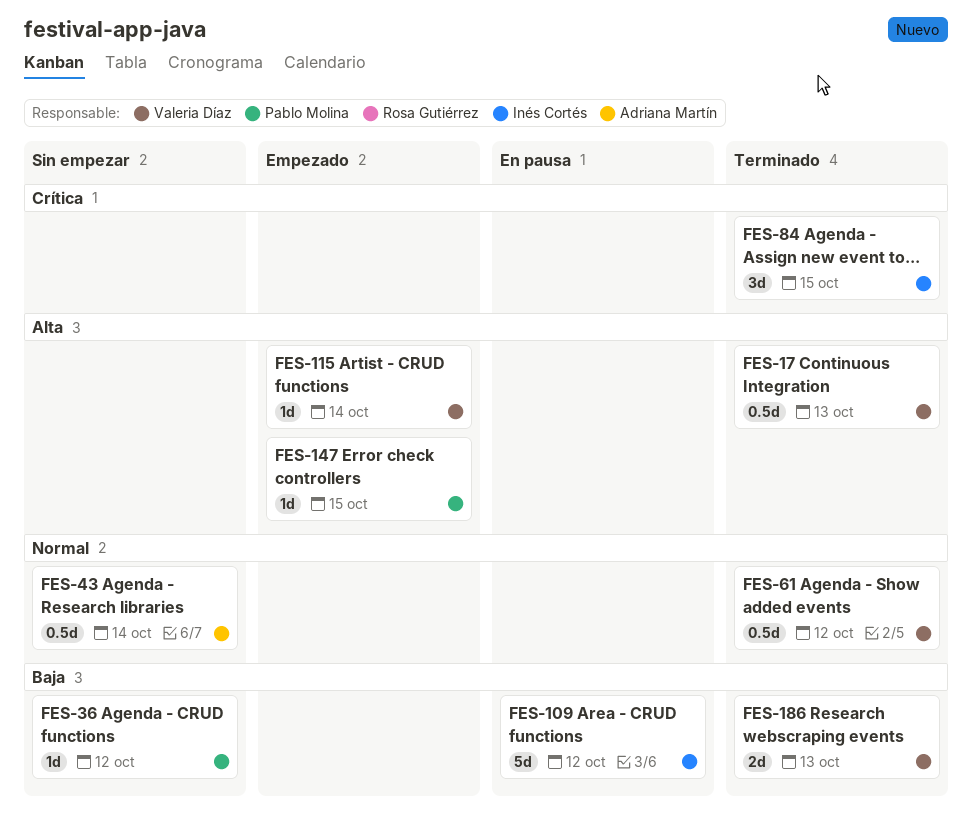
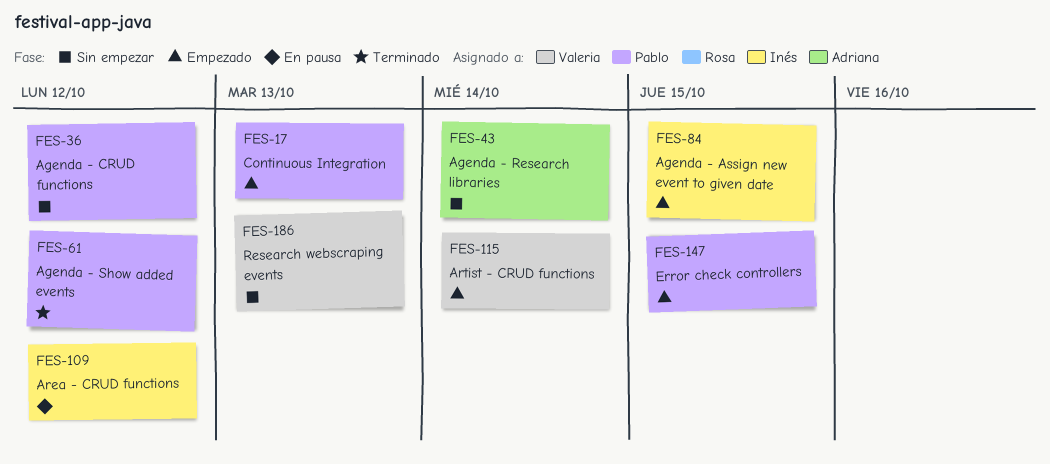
FES-17, status: Terminado -> Empezado
FES-17, owner: Valeria Díaz -> Pablo Molina
FES-61, owner: Valeria Díaz -> Pablo Molina
FES-84, status: Terminado -> Empezado
FES-186, status: Terminado -> Sin empezar

